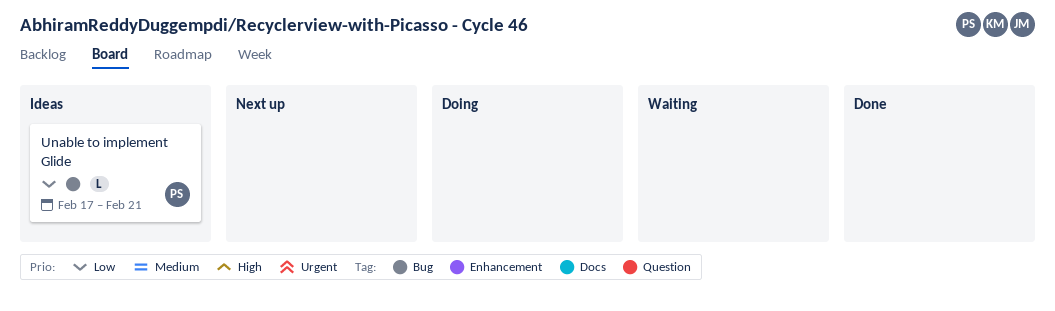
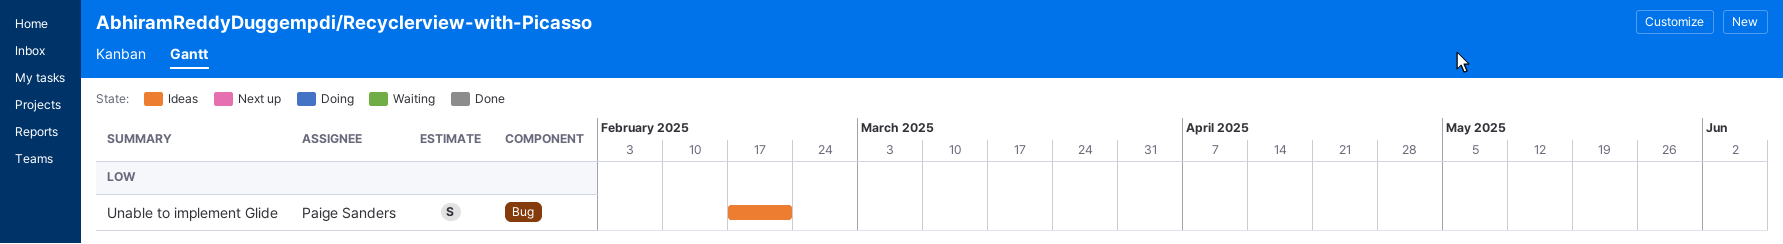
Unable to implement Glide, estimate: L -> S

